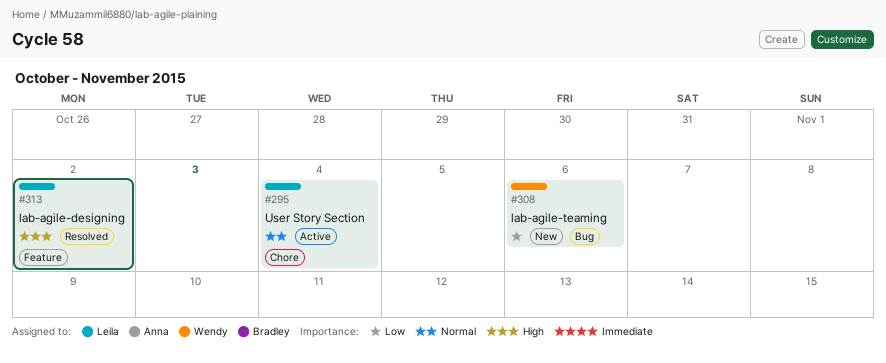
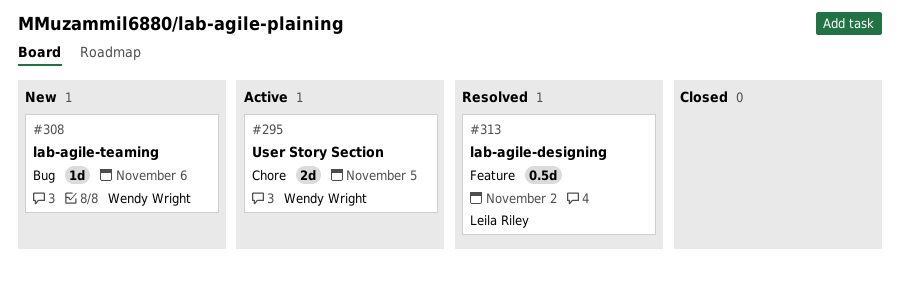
#295, owner: Leila Riley -> Wendy Wright
#295, due: Nov 4 -> Nov 5

